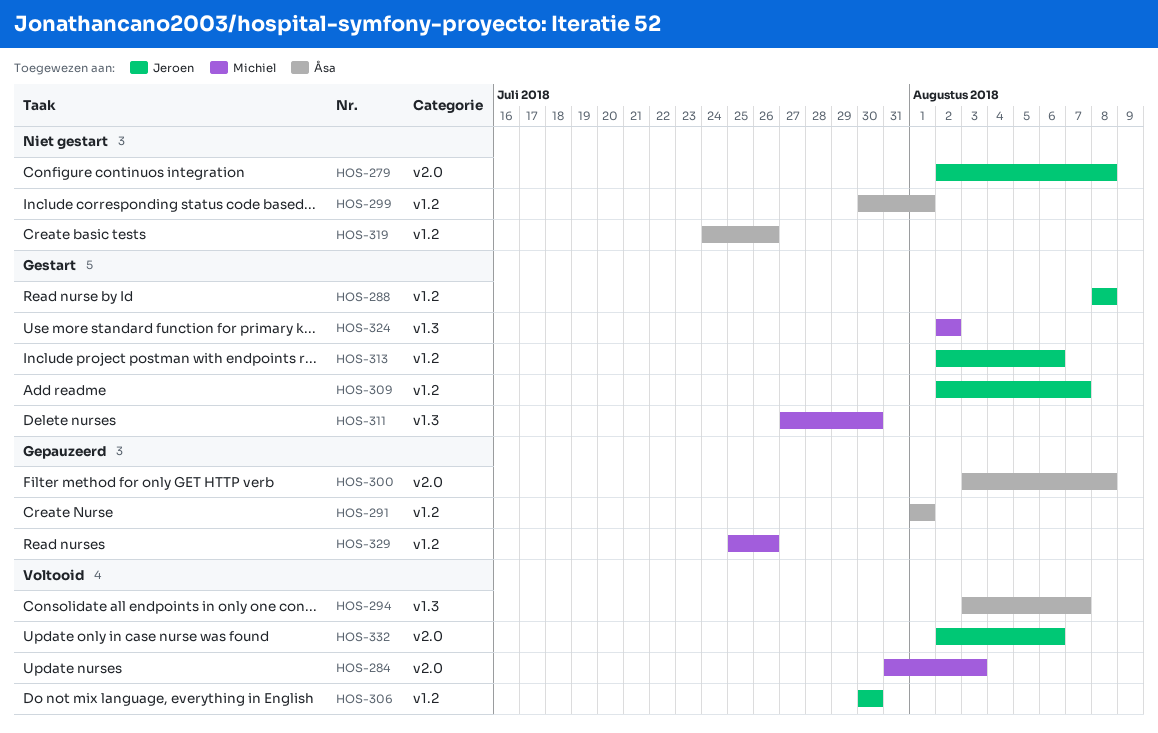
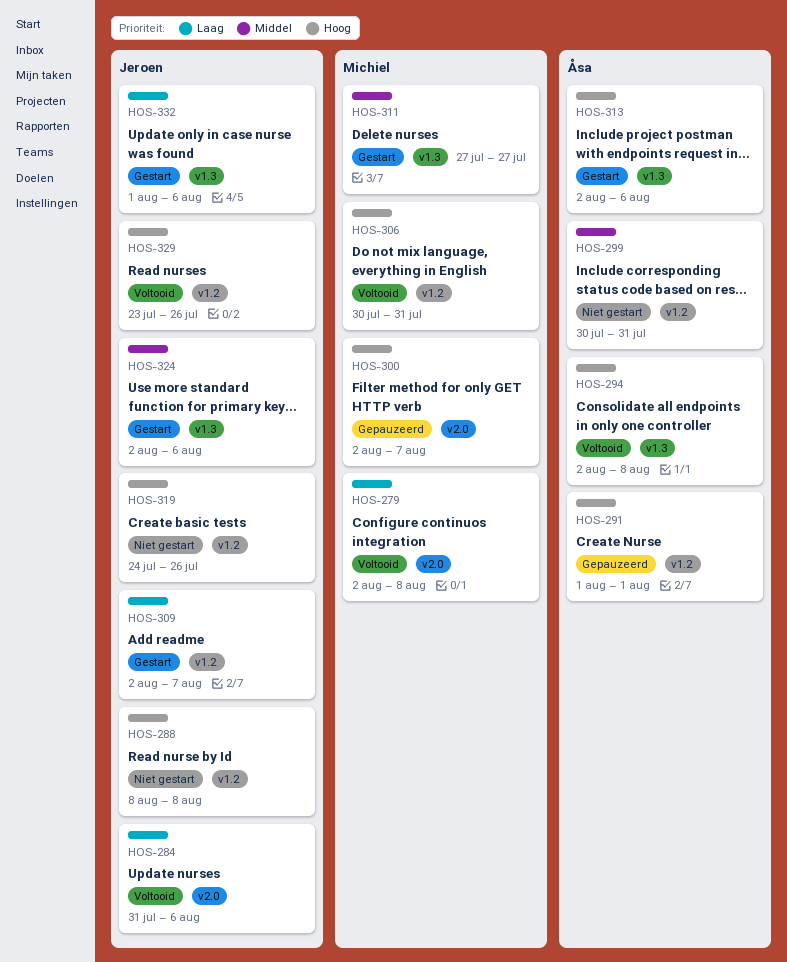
HOS-279, status: Niet gestart -> Voltooid
HOS-279, owner: Jeroen -> Michiel
HOS-284, owner: Michiel -> Jeroen
HOS-284, due: Aug 3 -> Aug 6
HOS-288, status: Gestart -> Niet gestart
HOS-294, start: Aug 3 -> Aug 2
HOS-294, due: Aug 7 -> Aug 8
HOS-299, due: Aug 1 -> Jul 31
HOS-300, owner: Åsa -> Michiel
HOS-300, start: Aug 3 -> Aug 2
HOS-300, due: Aug 8 -> Aug 7
HOS-306, owner: Jeroen -> Michiel
HOS-306, due: Jul 30 -> Jul 31
HOS-311, due: Jul 30 -> Jul 27
HOS-313, owner: Jeroen -> Åsa
HOS-313, label: v1.2 -> v1.3
HOS-319, owner: Åsa -> Jeroen
HOS-324, owner: Michiel -> Jeroen
HOS-324, due: Aug 2 -> Aug 6
HOS-329, status: Gepauzeerd -> Voltooid
HOS-329, owner: Michiel -> Jeroen
HOS-329, start: Jul 25 -> Jul 23
HOS-332, status: Voltooid -> Gestart
HOS-332, label: v2.0 -> v1.3
HOS-332, start: Aug 2 -> Aug 1

